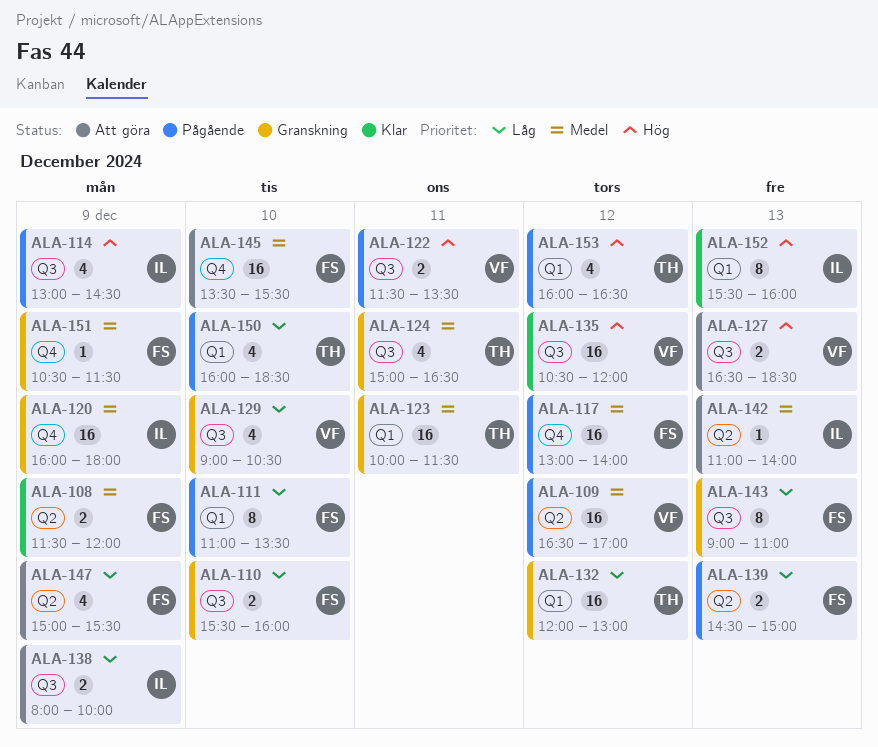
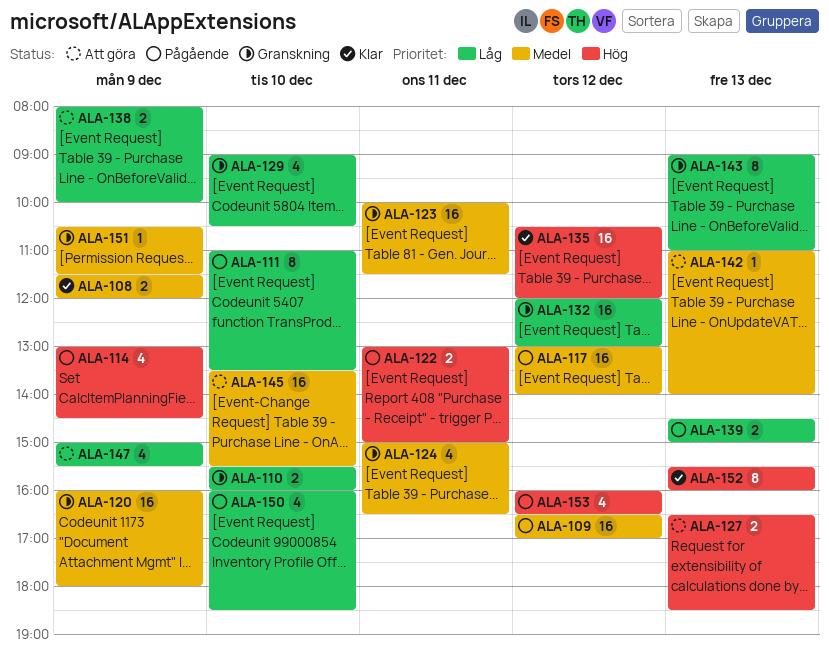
ALA-122, begins: 11:30 -> 13:00
ALA-122, ends: 13:30 -> 15:00

